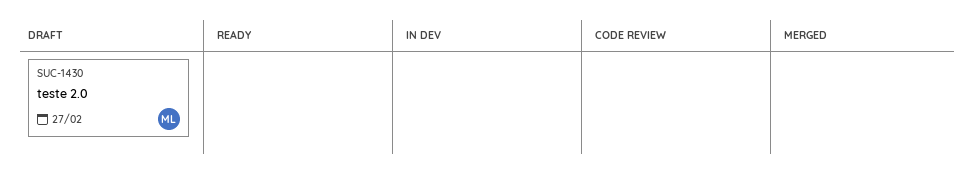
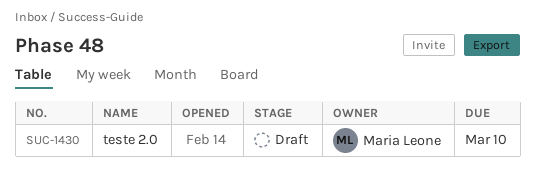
SUC-1430, due: Feb 27 -> Mar 10

